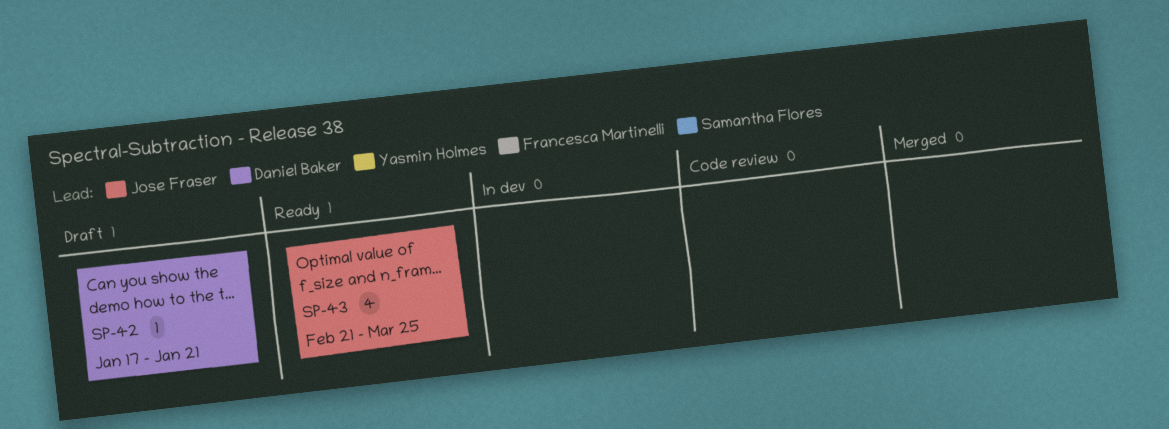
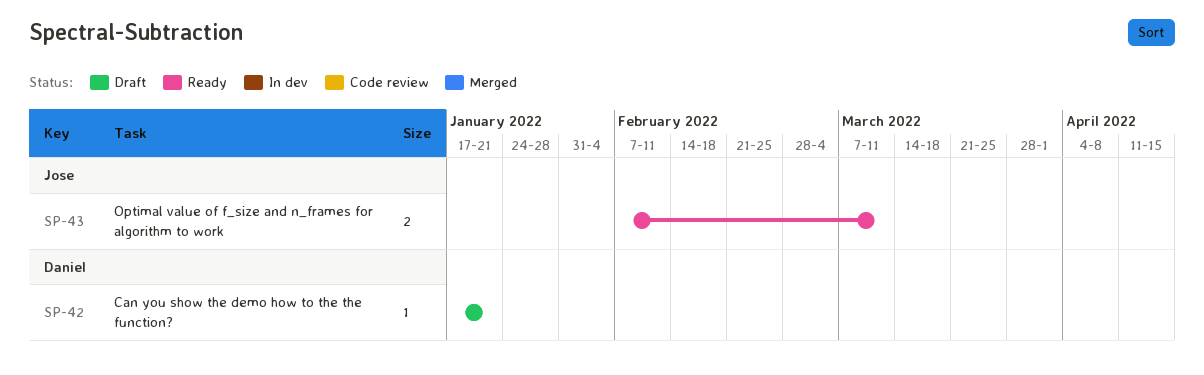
SP-43, estimate: 4 -> 2
SP-43, start: Feb 21 -> Feb 7
SP-43, due: Mar 25 -> Mar 11

